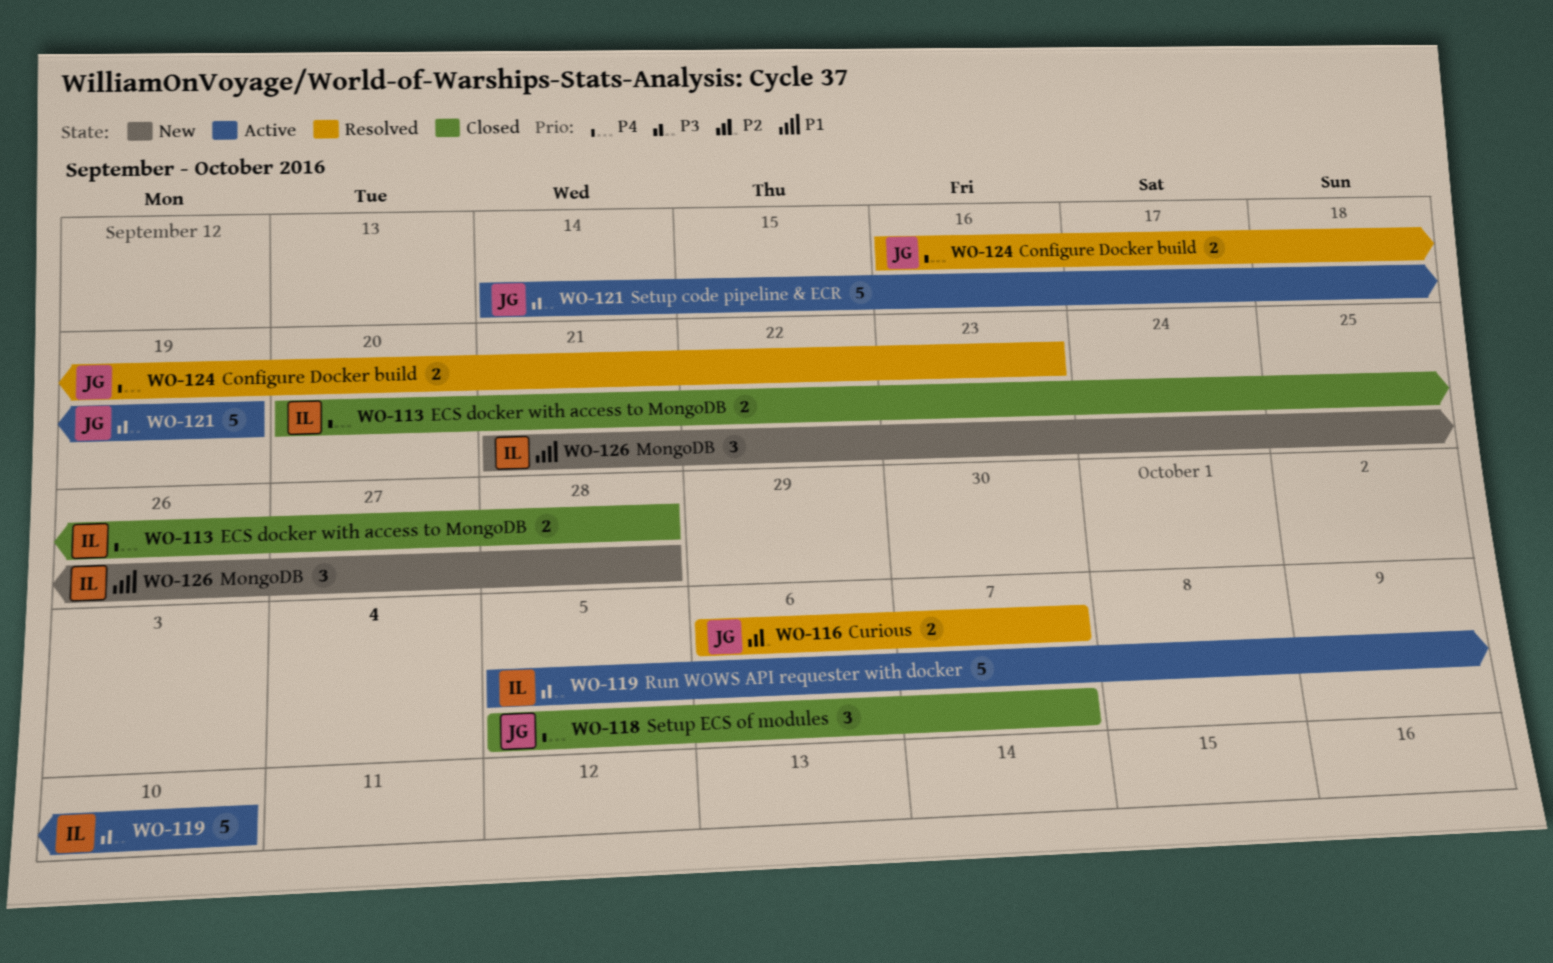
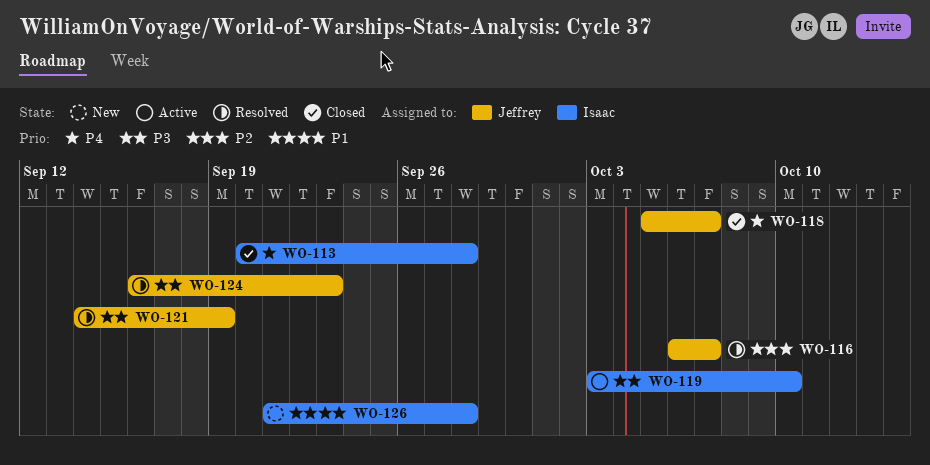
WO-119, start: Oct 5 -> Oct 3
WO-121, status: Active -> Resolved
WO-124, priority: P4 -> P3

